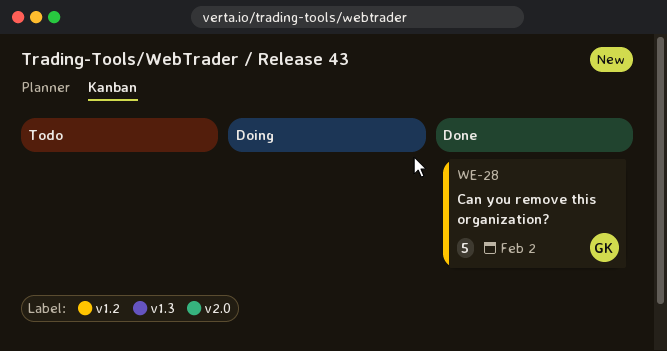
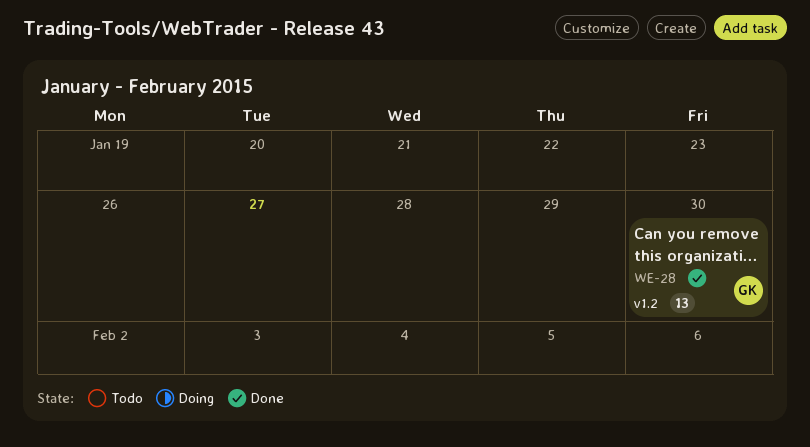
WE-28, estimate: 5 -> 13
WE-28, due: Feb 2 -> Jan 30

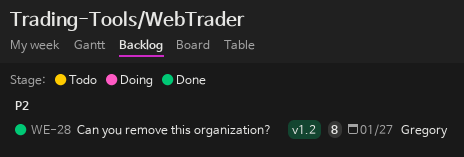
WE-28, estimate: 13 -> 8
WE-28, due: Jan 30 -> Jan 27

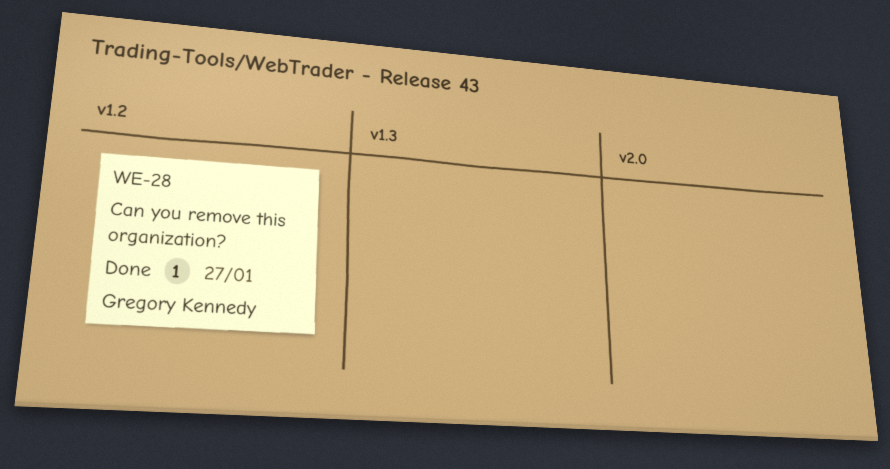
WE-28, estimate: 8 -> 1

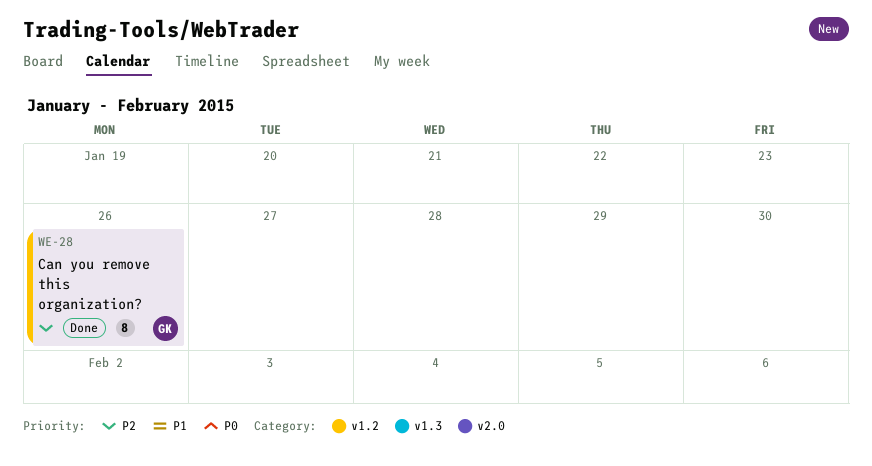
WE-28, estimate: 1 -> 8
WE-28, due: Jan 27 -> Jan 26

